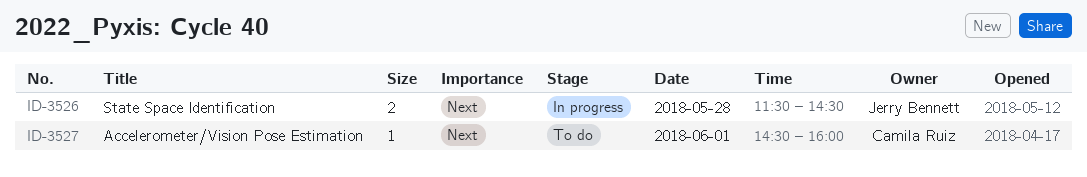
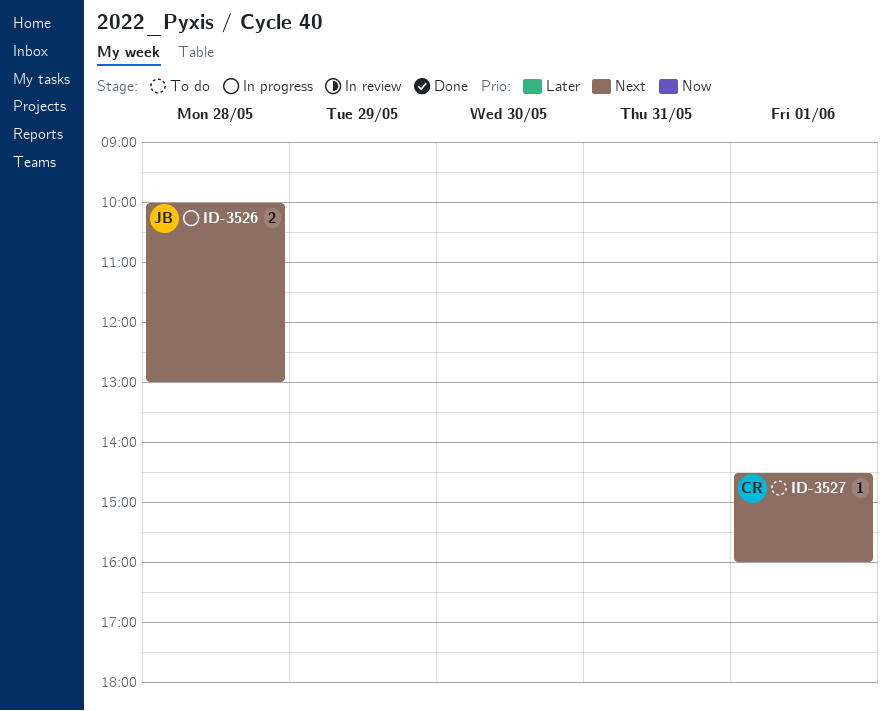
ID-3526, begins: 11:30 -> 10:00
ID-3526, ends: 14:30 -> 13:00

